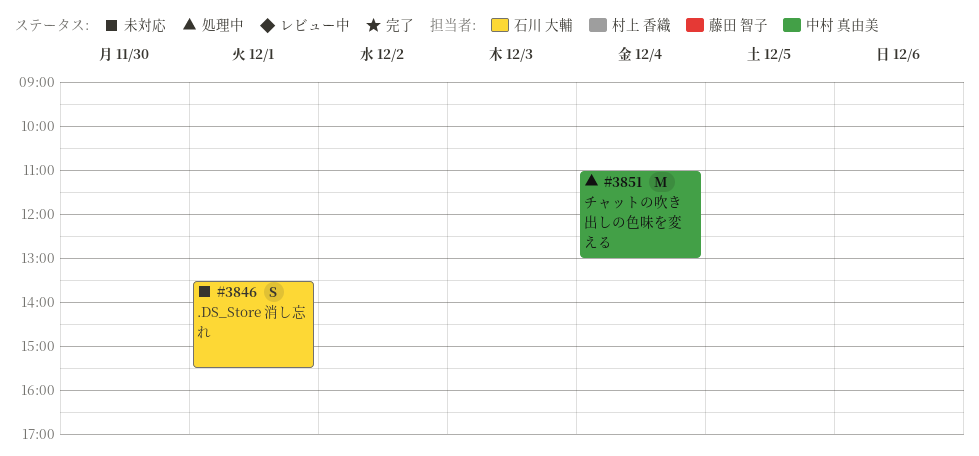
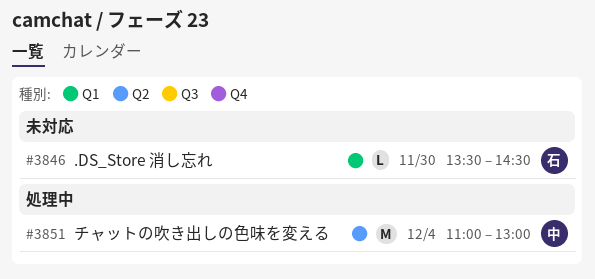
#3846, estimate: S -> L
#3846, day: Dec 1 -> Nov 30
#3846, ends: 15:30 -> 14:30

